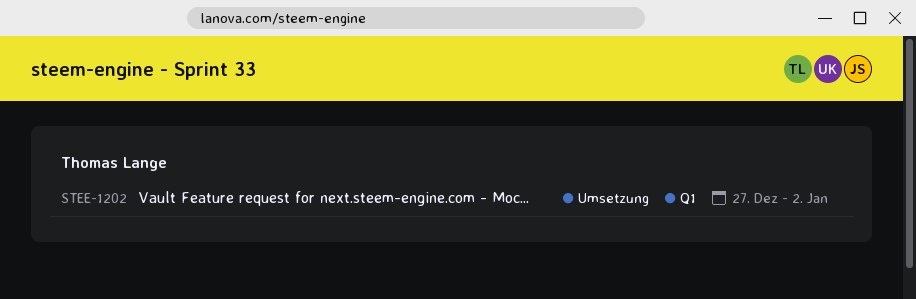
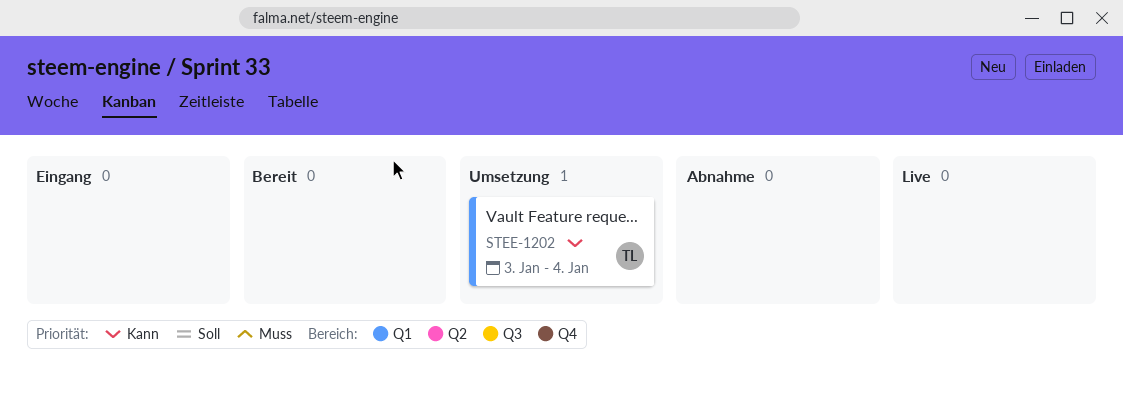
STEE-1202, start: Dec 27 -> Jan 3
STEE-1202, due: Jan 2 -> Jan 4

